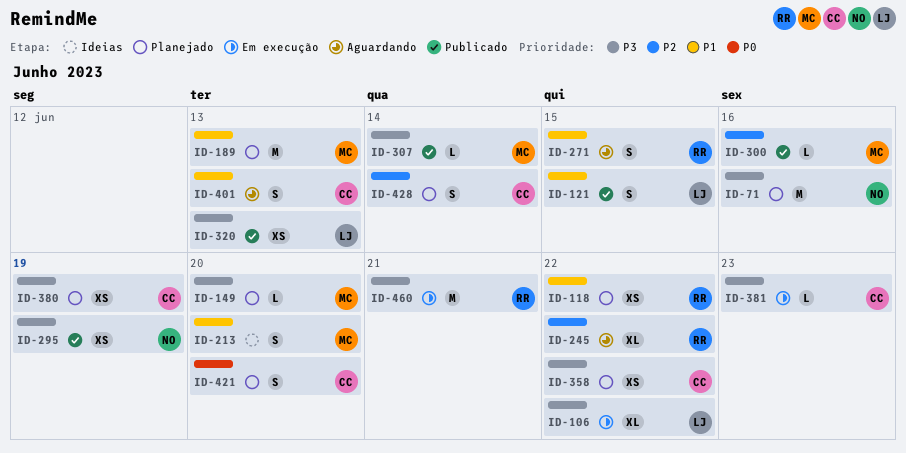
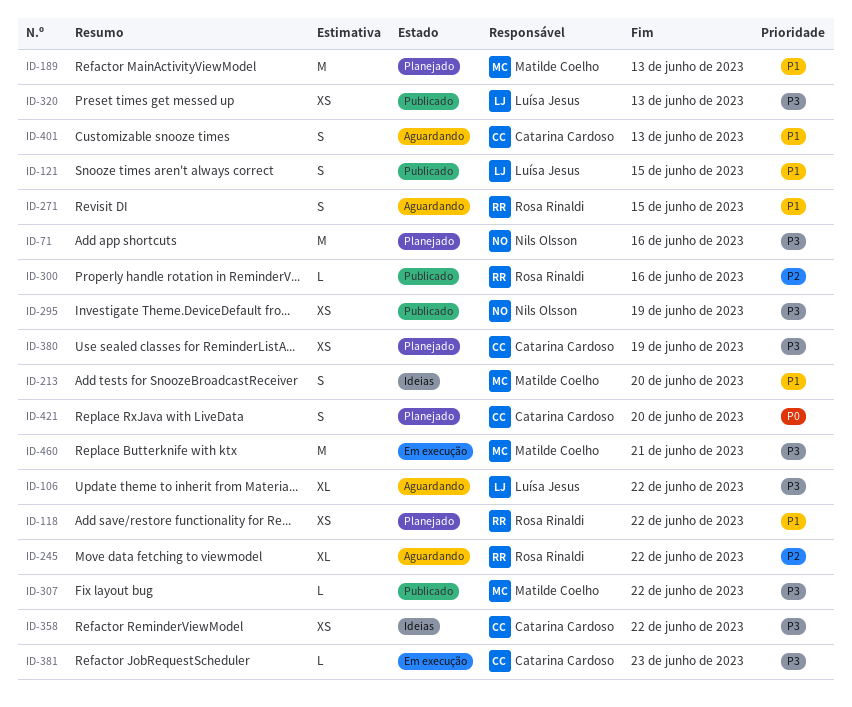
ID-106, status: Em execução -> Aguardando
ID-149: present -> none
ID-300, owner: Matilde Coelho -> Rosa Rinaldi
ID-307, due: Jun 14 -> Jun 22
ID-358, status: Planejado -> Ideias
ID-428: present -> none
ID-460, owner: Rosa Rinaldi -> Matilde Coelho

